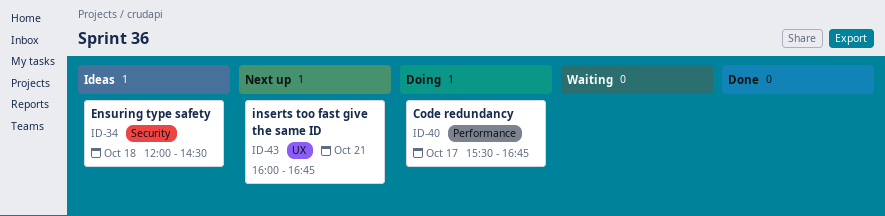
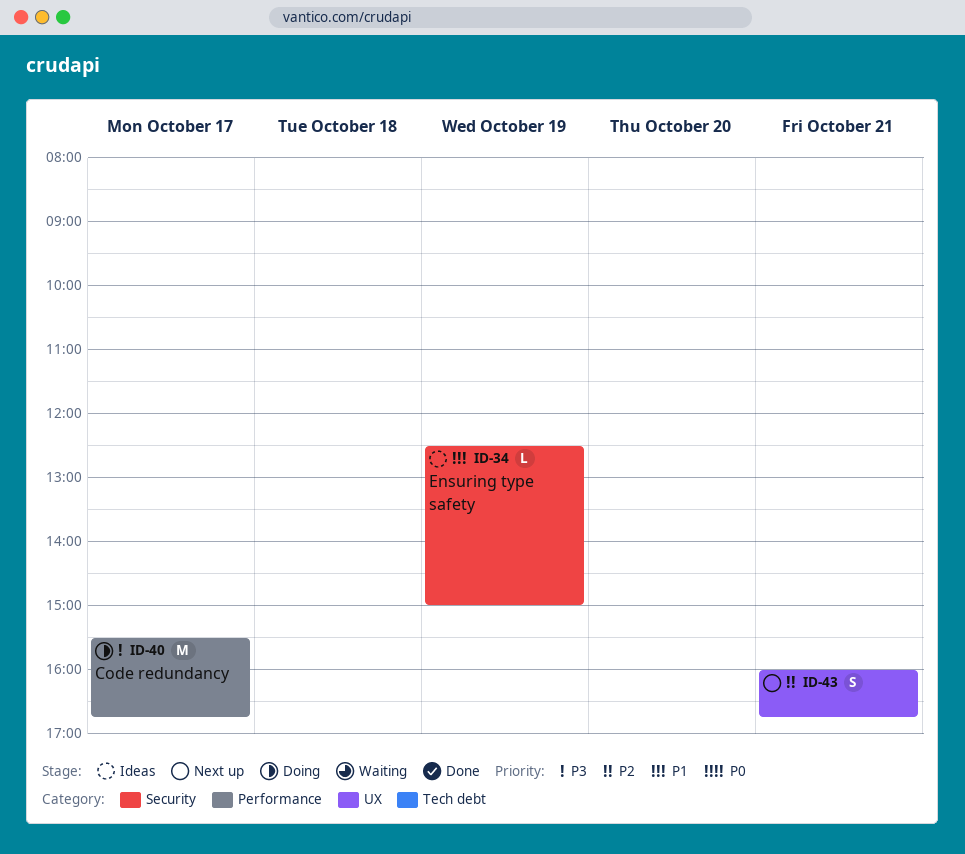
ID-34, day: Oct 18 -> Oct 19
ID-34, begins: 12:00 -> 12:30
ID-34, ends: 14:30 -> 15:00

